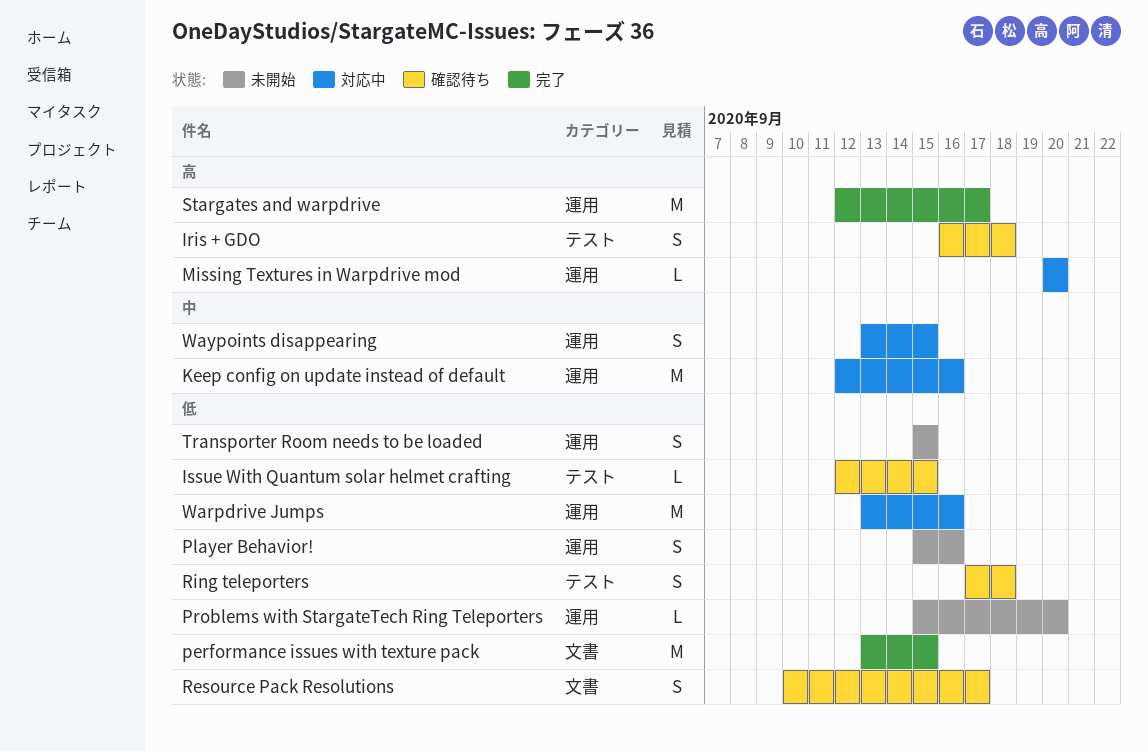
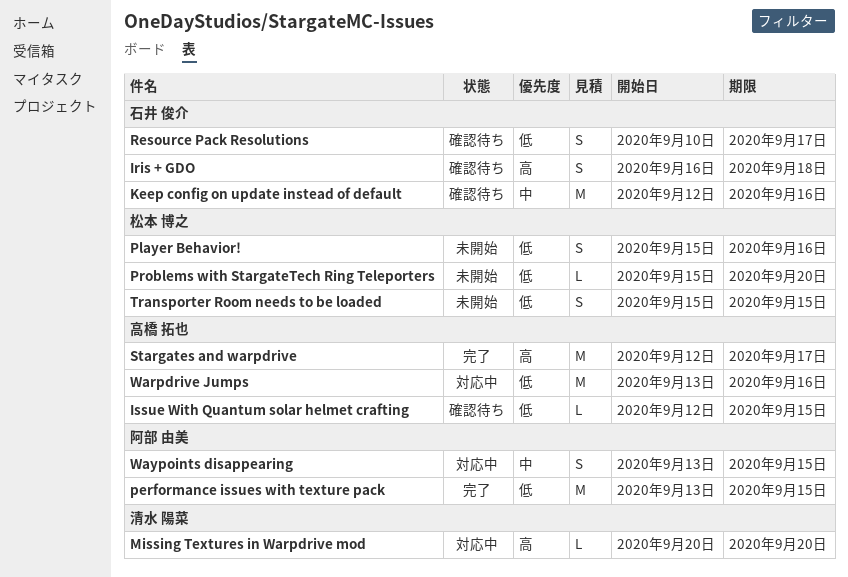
Keep config on update instead of default, status: 対応中 -> 確認待ち
Ring teleporters: present -> none

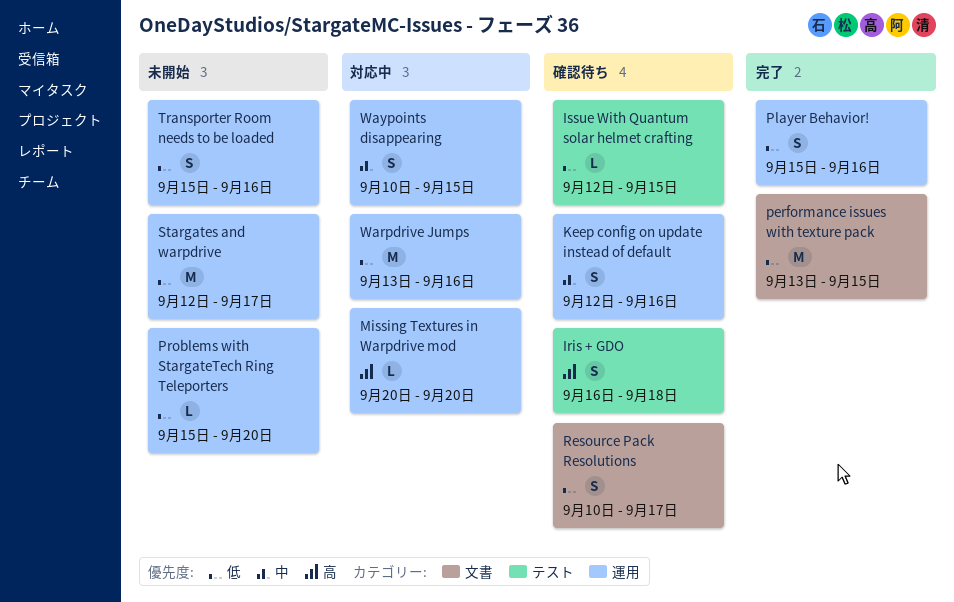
Keep config on update instead of default, estimate: M -> S
Player Behavior!, status: 未開始 -> 完了
Stargates and warpdrive, status: 完了 -> 未開始
Stargates and warpdrive, priority: 高 -> 低
Transporter Room needs to be loaded, due: Sep 15 -> Sep 16
Waypoints disappearing, start: Sep 13 -> Sep 10

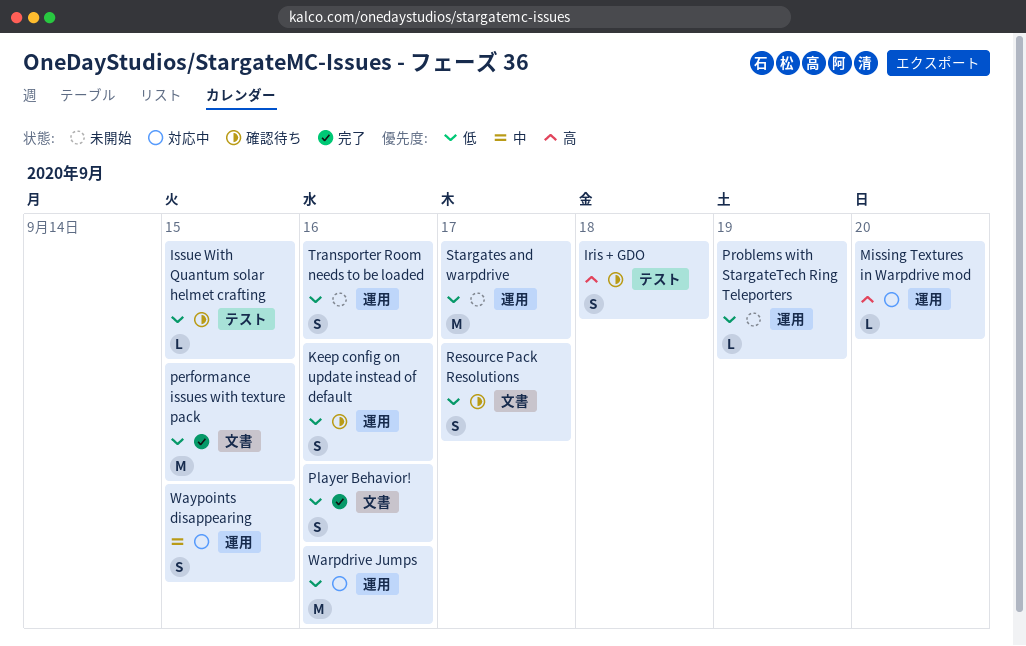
Keep config on update instead of default, priority: 中 -> 低
Player Behavior!, label: 運用 -> 文書
Problems with StargateTech Ring Teleporters, due: Sep 20 -> Sep 19

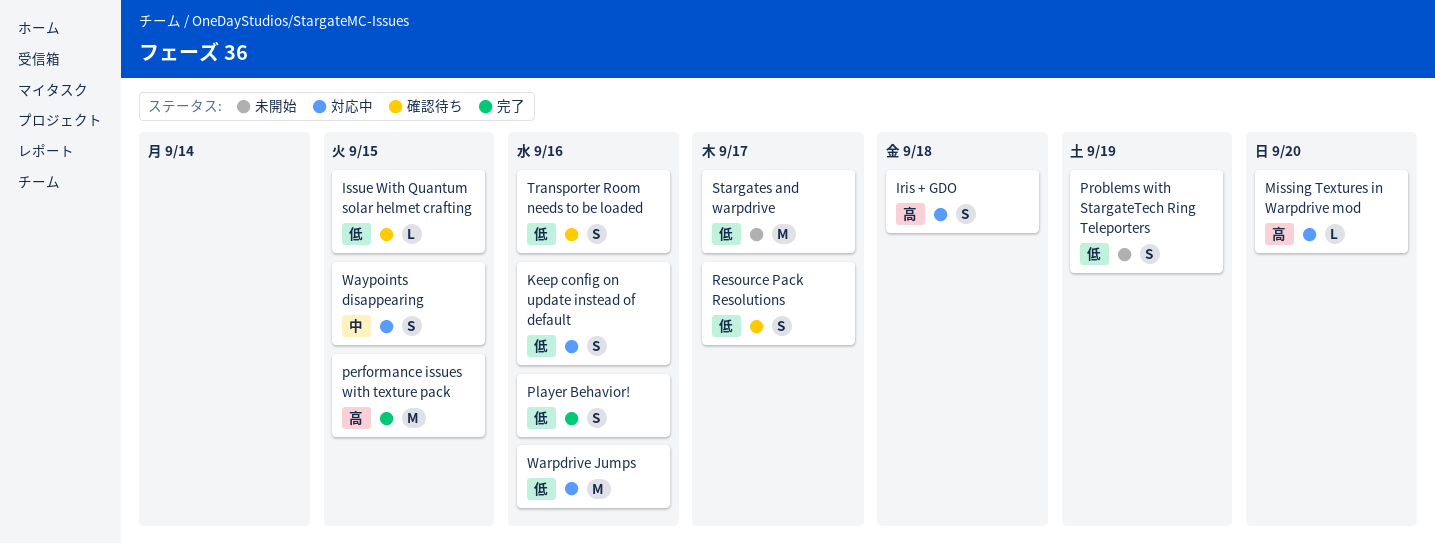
Iris + GDO, status: 確認待ち -> 対応中
Keep config on update instead of default, status: 確認待ち -> 対応中
performance issues with texture pack, priority: 低 -> 高
Problems with StargateTech Ring Teleporters, estimate: L -> S
Transporter Room needs to be loaded, status: 未開始 -> 確認待ち

